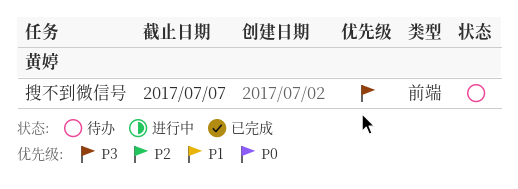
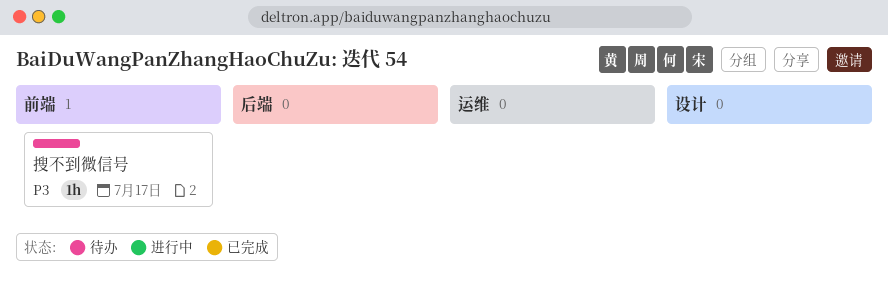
搜不到微信号, due: Jul 7 -> Jul 17

